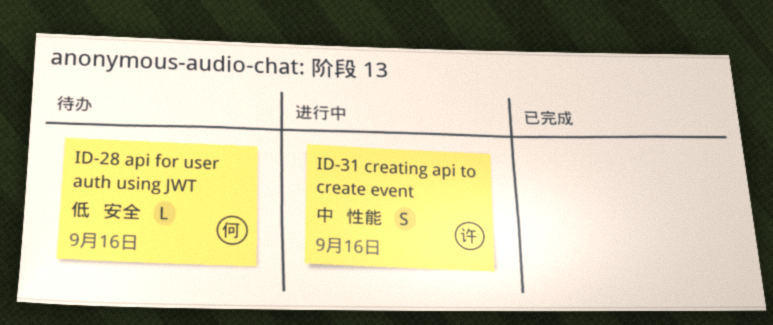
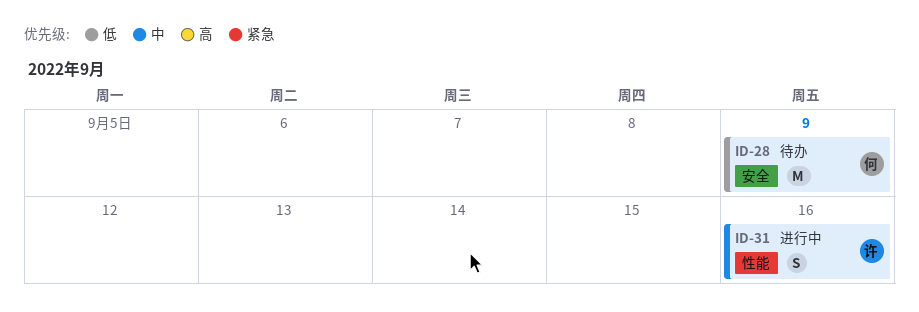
ID-28, estimate: L -> M
ID-28, due: Sep 16 -> Sep 9

